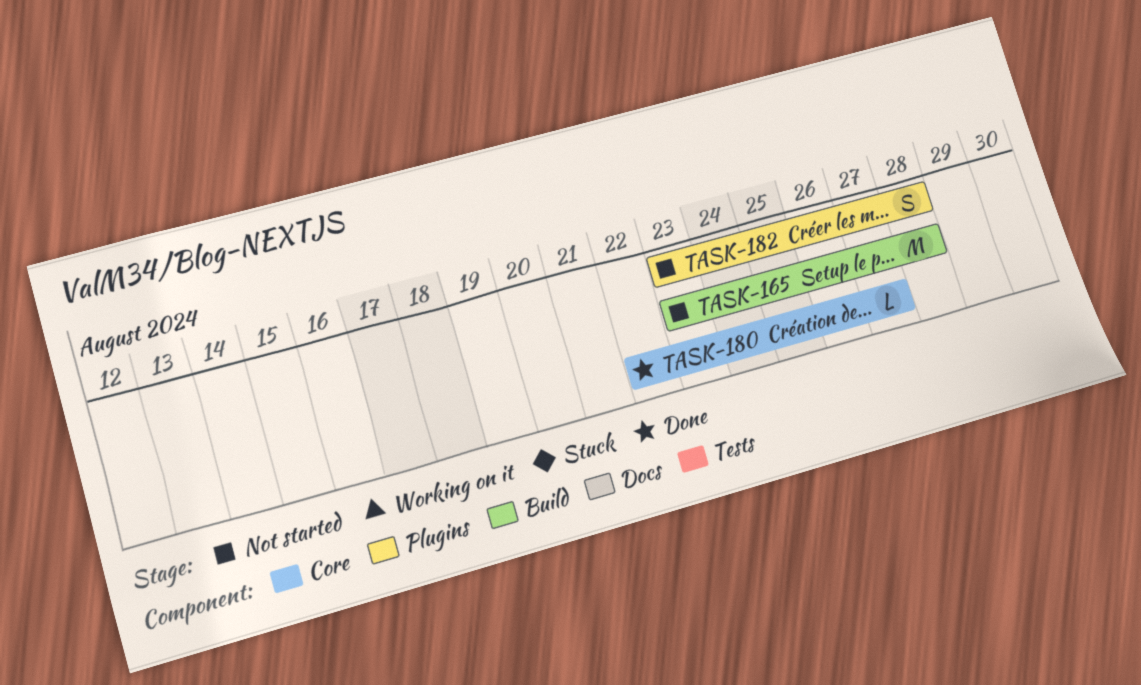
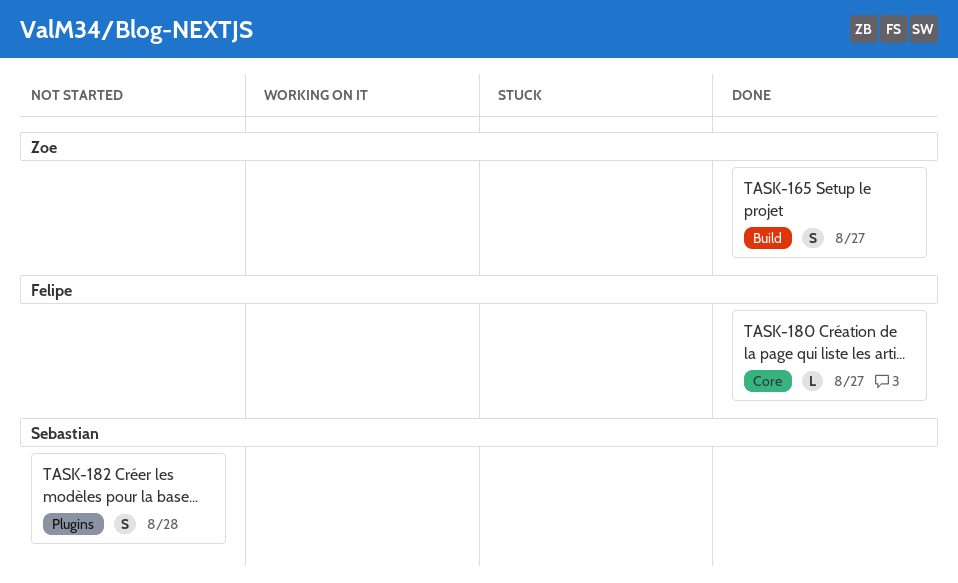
TASK-165, status: Not started -> Done
TASK-165, estimate: M -> S
TASK-165, due: Aug 28 -> Aug 27

